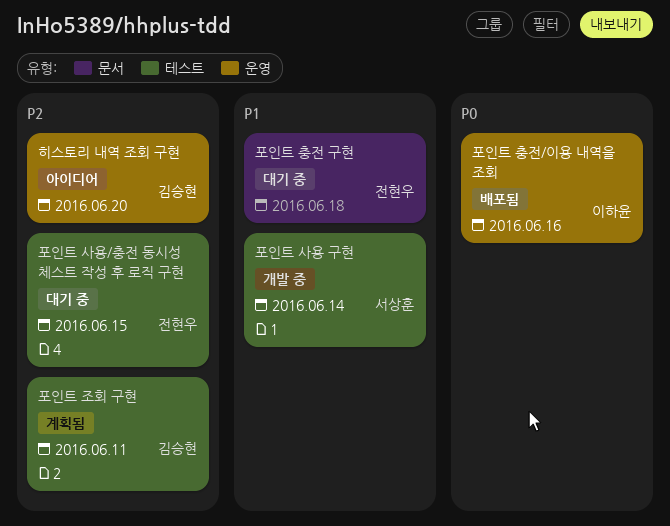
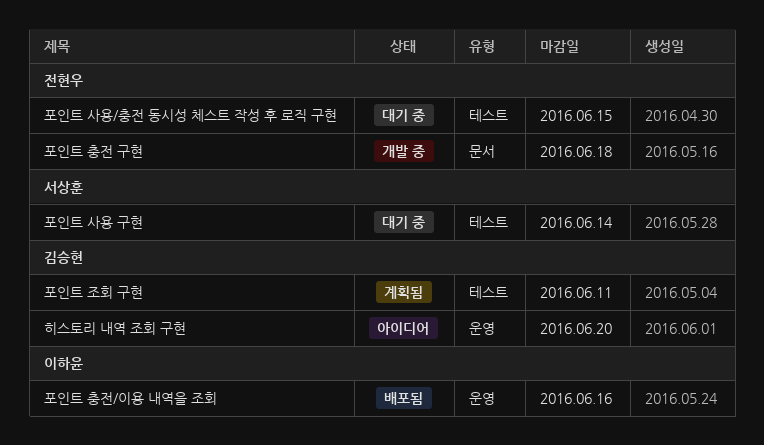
포인트 사용 구현, status: 개발 중 -> 대기 중
포인트 충전 구현, status: 대기 중 -> 개발 중

